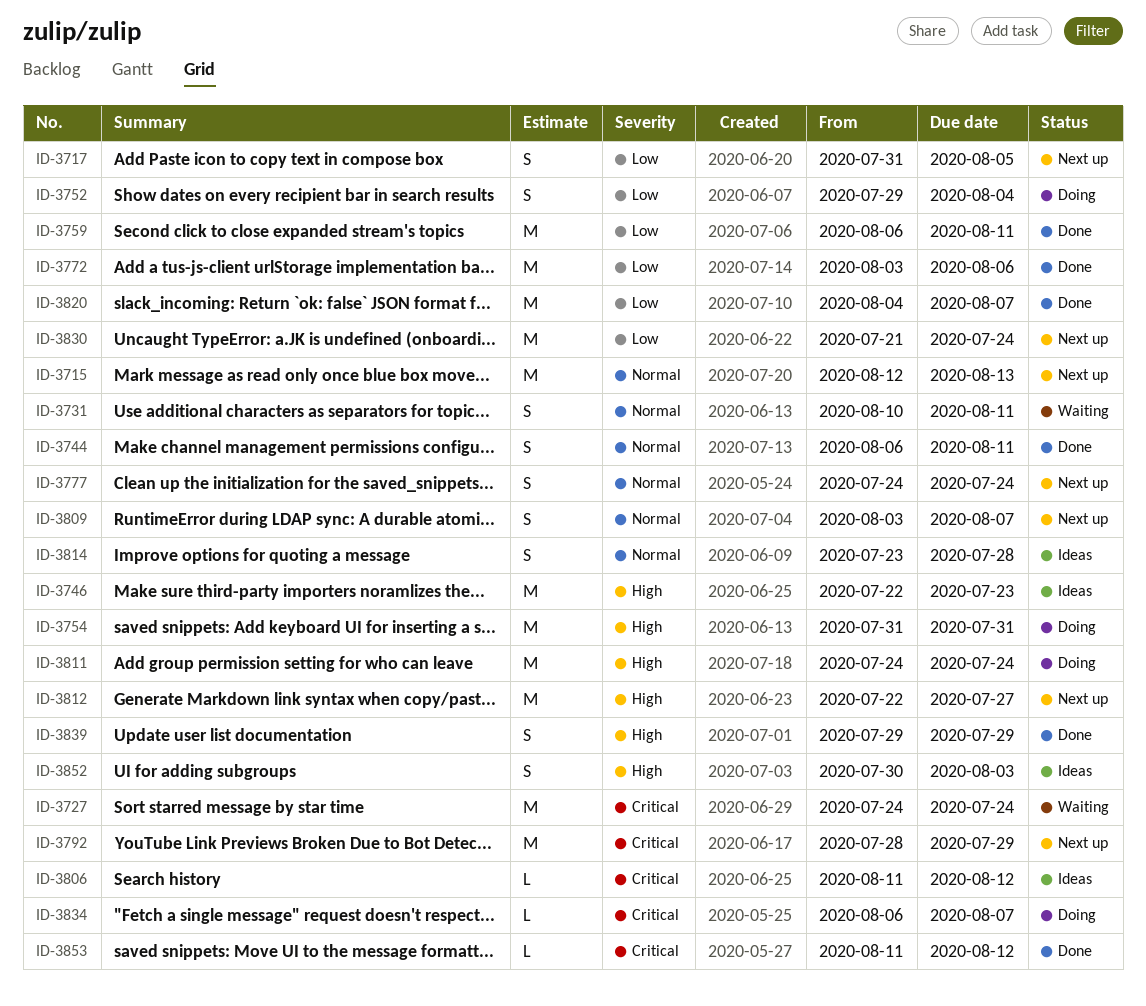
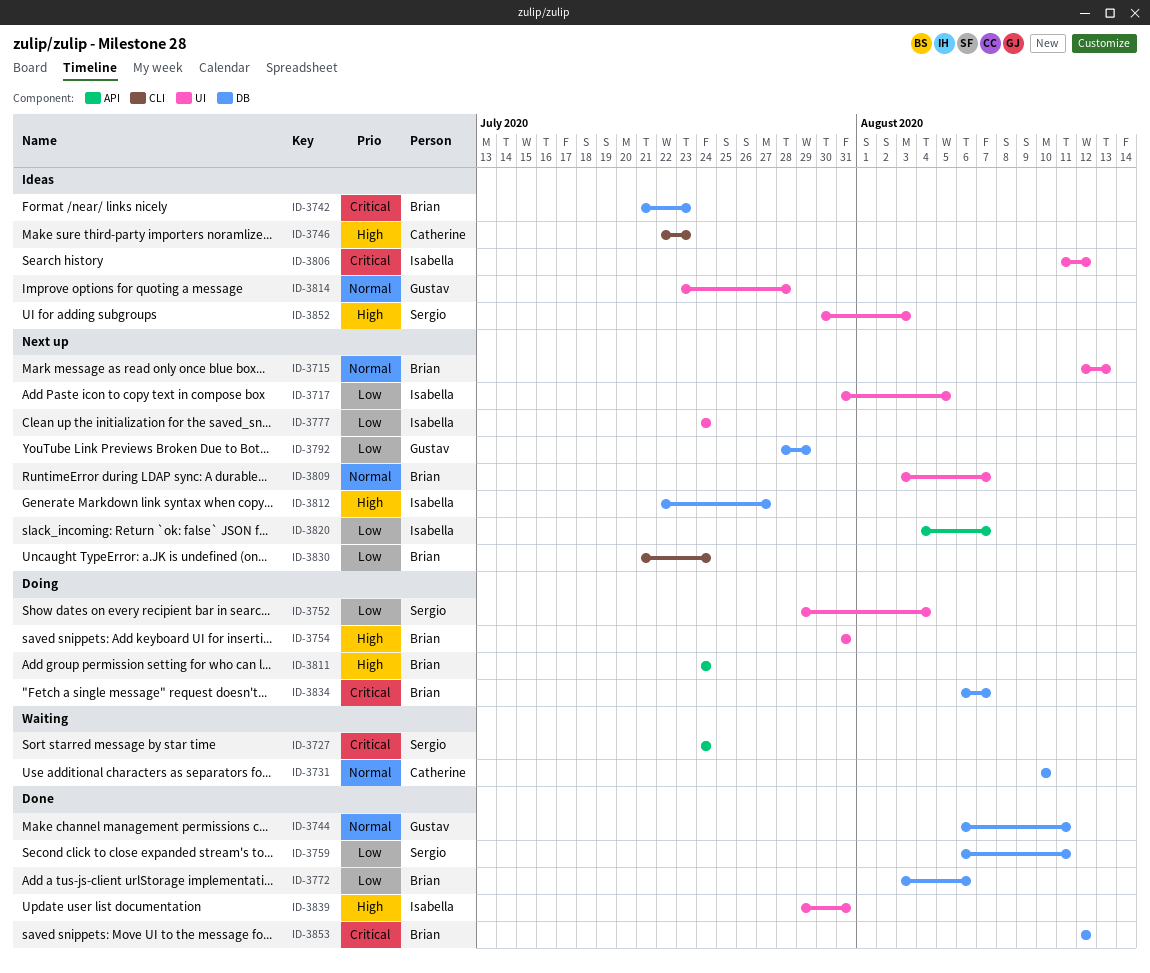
ID-3731, due: Aug 11 -> Aug 10
ID-3742: none -> present
ID-3777, priority: Normal -> Low
ID-3792, priority: Critical -> Low
ID-3820, status: Done -> Next up
ID-3839, due: Jul 29 -> Jul 31
ID-3853, start: Aug 11 -> Aug 12

